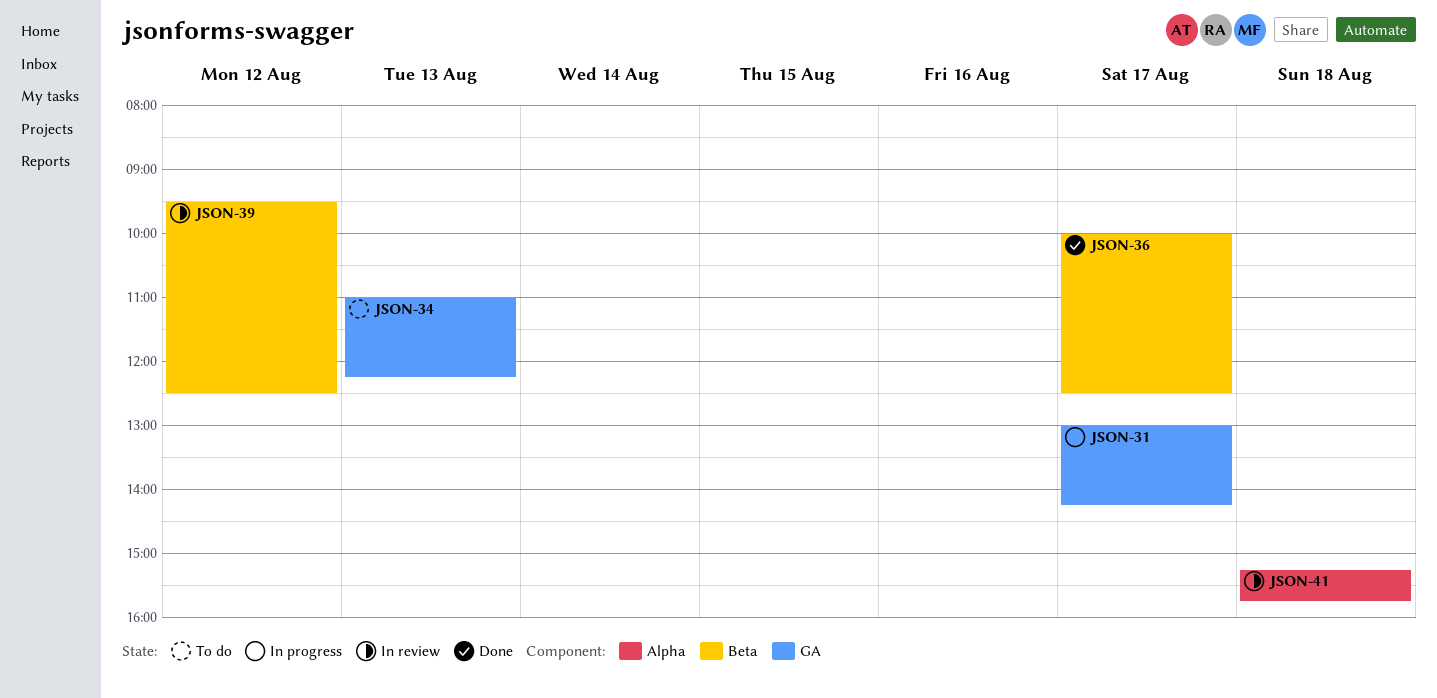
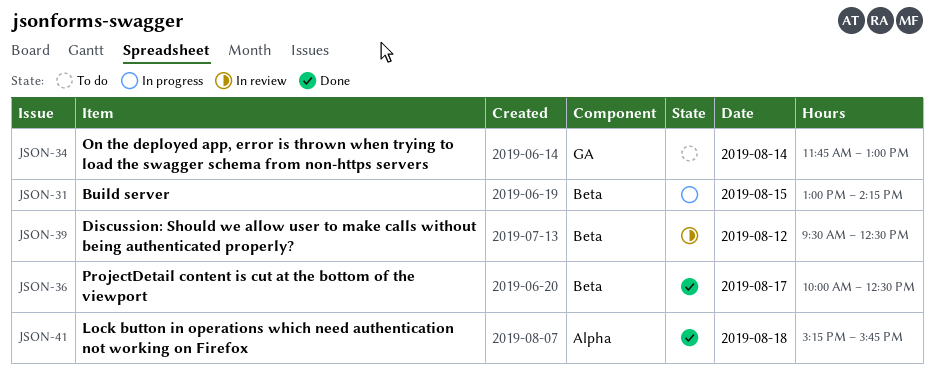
JSON-31, label: GA -> Beta
JSON-31, day: Aug 17 -> Aug 15
JSON-34, day: Aug 13 -> Aug 14
JSON-34, begins: 11:00 -> 11:45
JSON-34, ends: 12:15 -> 13:00
JSON-41, status: In review -> Done

